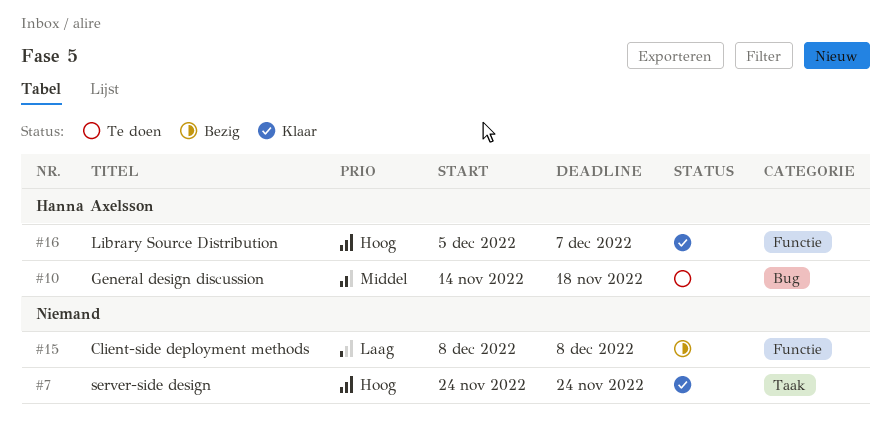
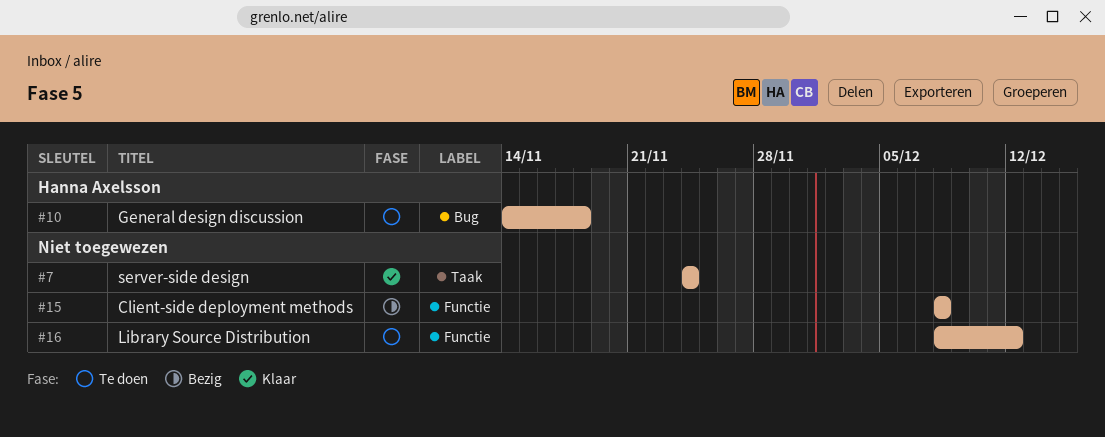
#16, status: Klaar -> Te doen
#16, owner: Hanna Axelsson -> none
#16, start: Dec 5 -> Dec 8
#16, due: Dec 7 -> Dec 12

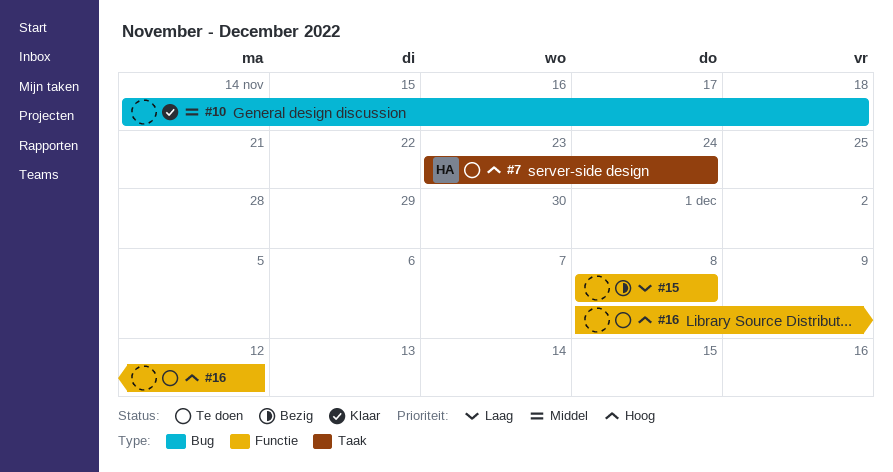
#7, status: Klaar -> Te doen
#7, owner: none -> Hanna Axelsson
#7, start: Nov 24 -> Nov 23
#10, status: Te doen -> Klaar
#10, owner: Hanna Axelsson -> none

